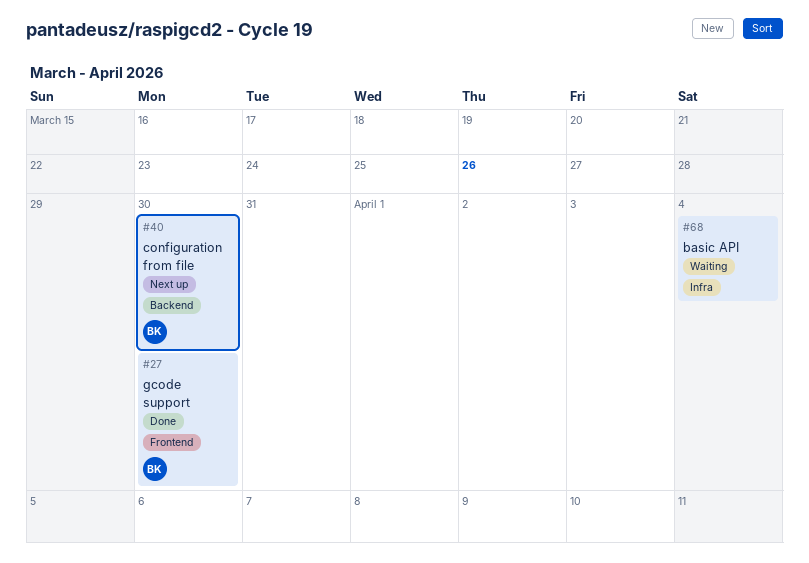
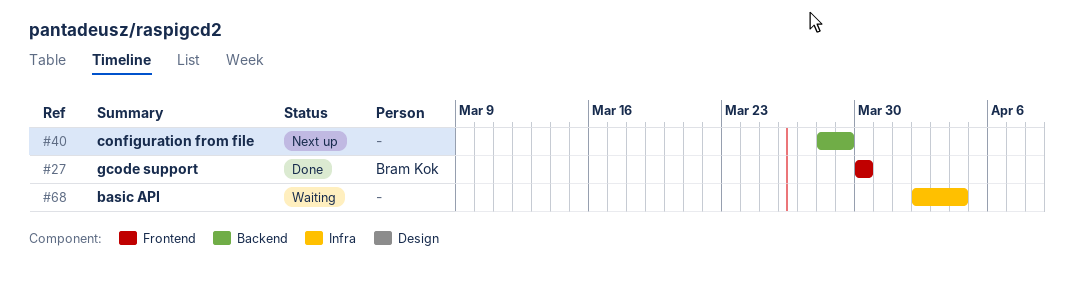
#40, owner: Bram Kok -> none
#40, due: Mar 30 -> Mar 29

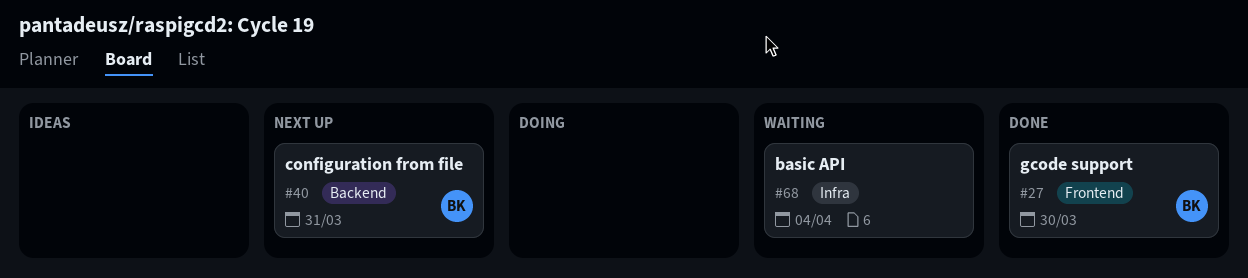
#40, owner: none -> Bram Kok
#40, due: Mar 29 -> Mar 31

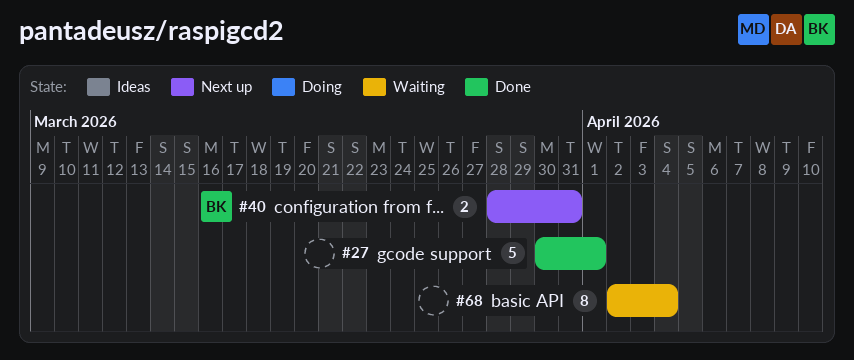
#27, owner: BK -> none
#27, due: Mar 30 -> Apr 1

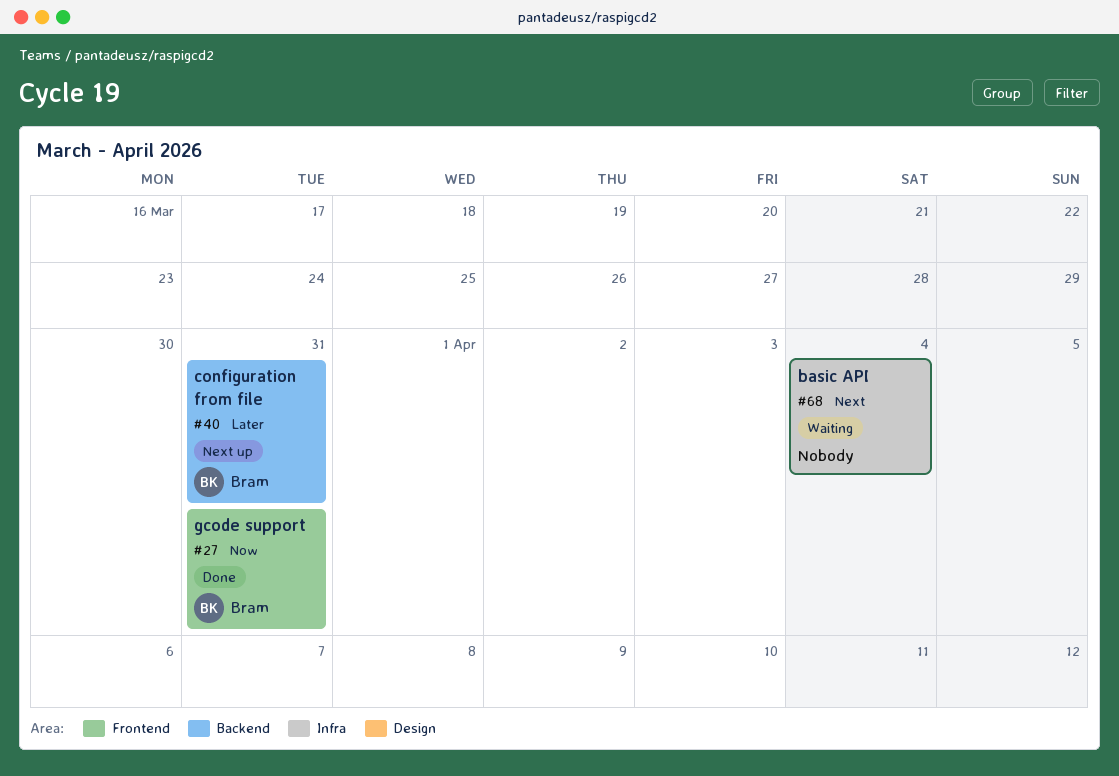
#27, owner: none -> Bram
#27, due: Apr 1 -> Mar 31

